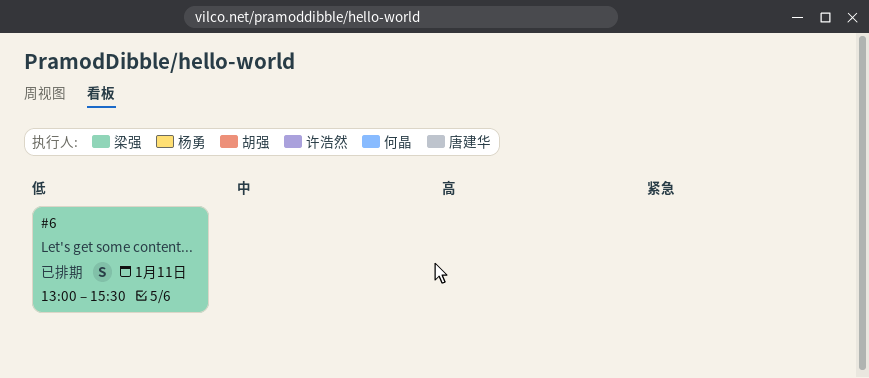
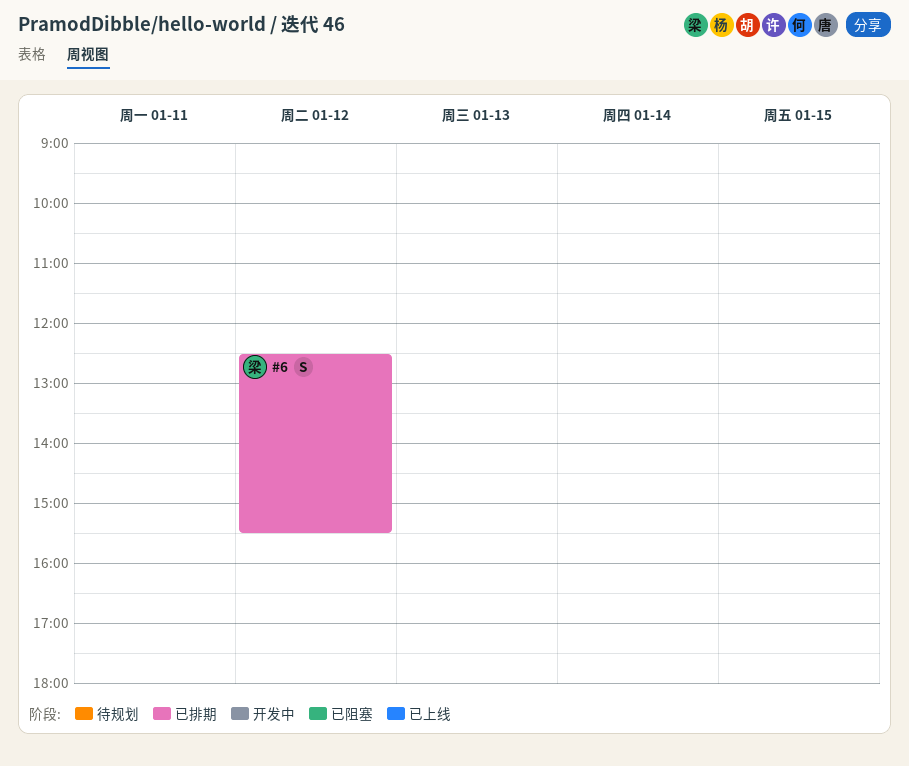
#6, day: Jan 11 -> Jan 12
#6, begins: 13:00 -> 12:30

